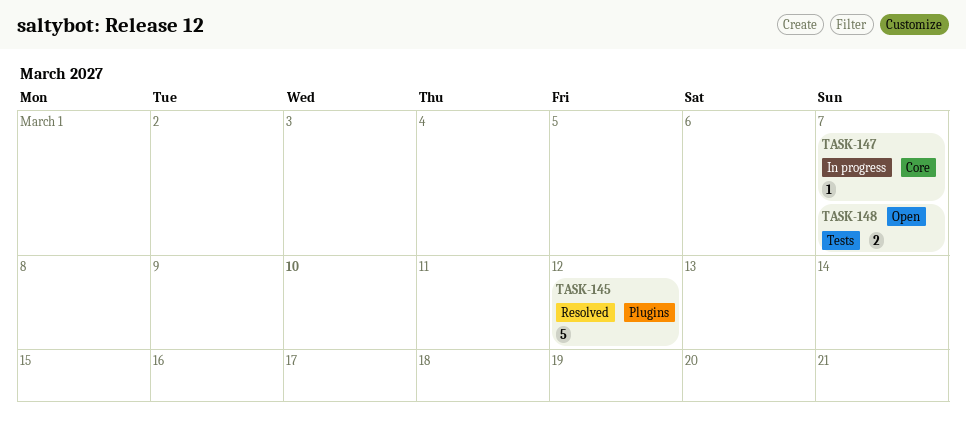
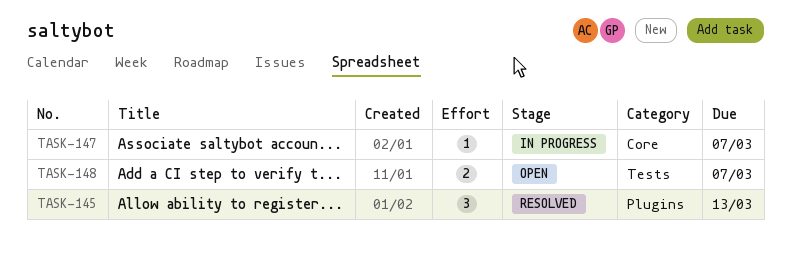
TASK-145, estimate: 5 -> 3
TASK-145, due: Mar 12 -> Mar 13

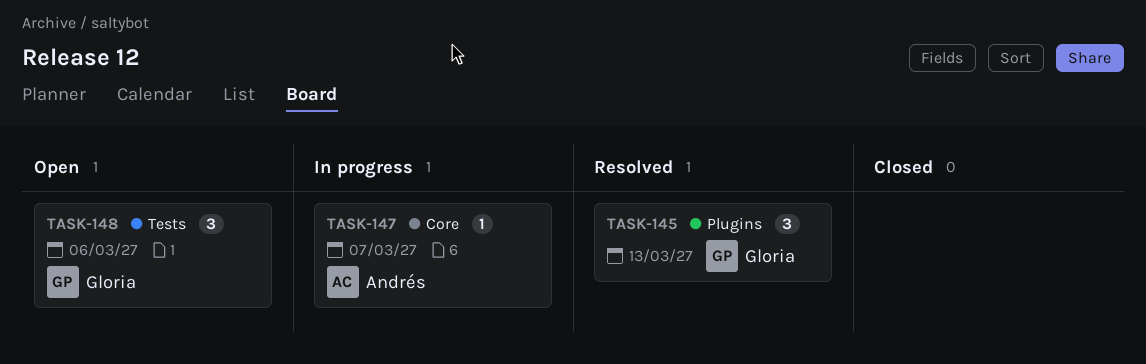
TASK-148, estimate: 2 -> 3
TASK-148, due: Mar 7 -> Mar 6

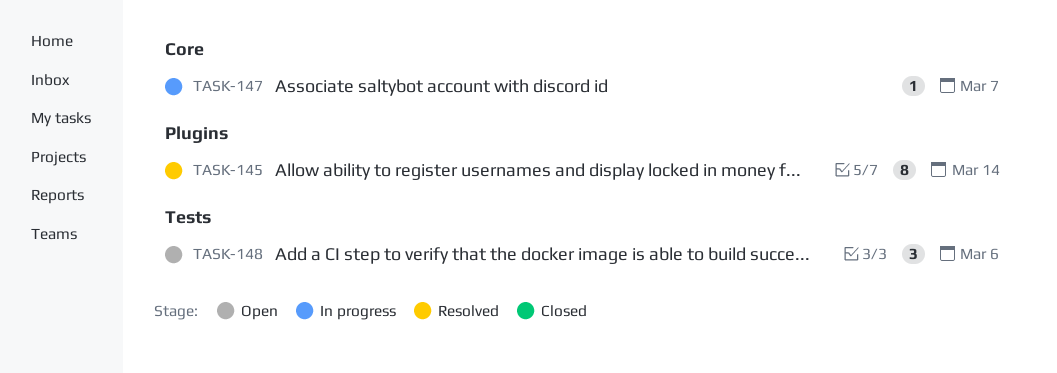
TASK-145, estimate: 3 -> 8
TASK-145, due: Mar 13 -> Mar 14

